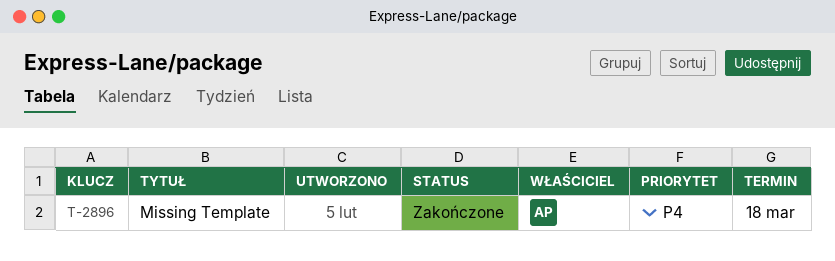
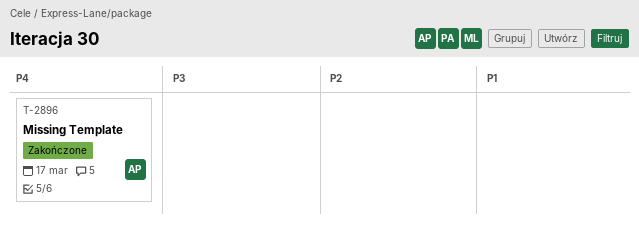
T-2896, due: Mar 18 -> Mar 17

